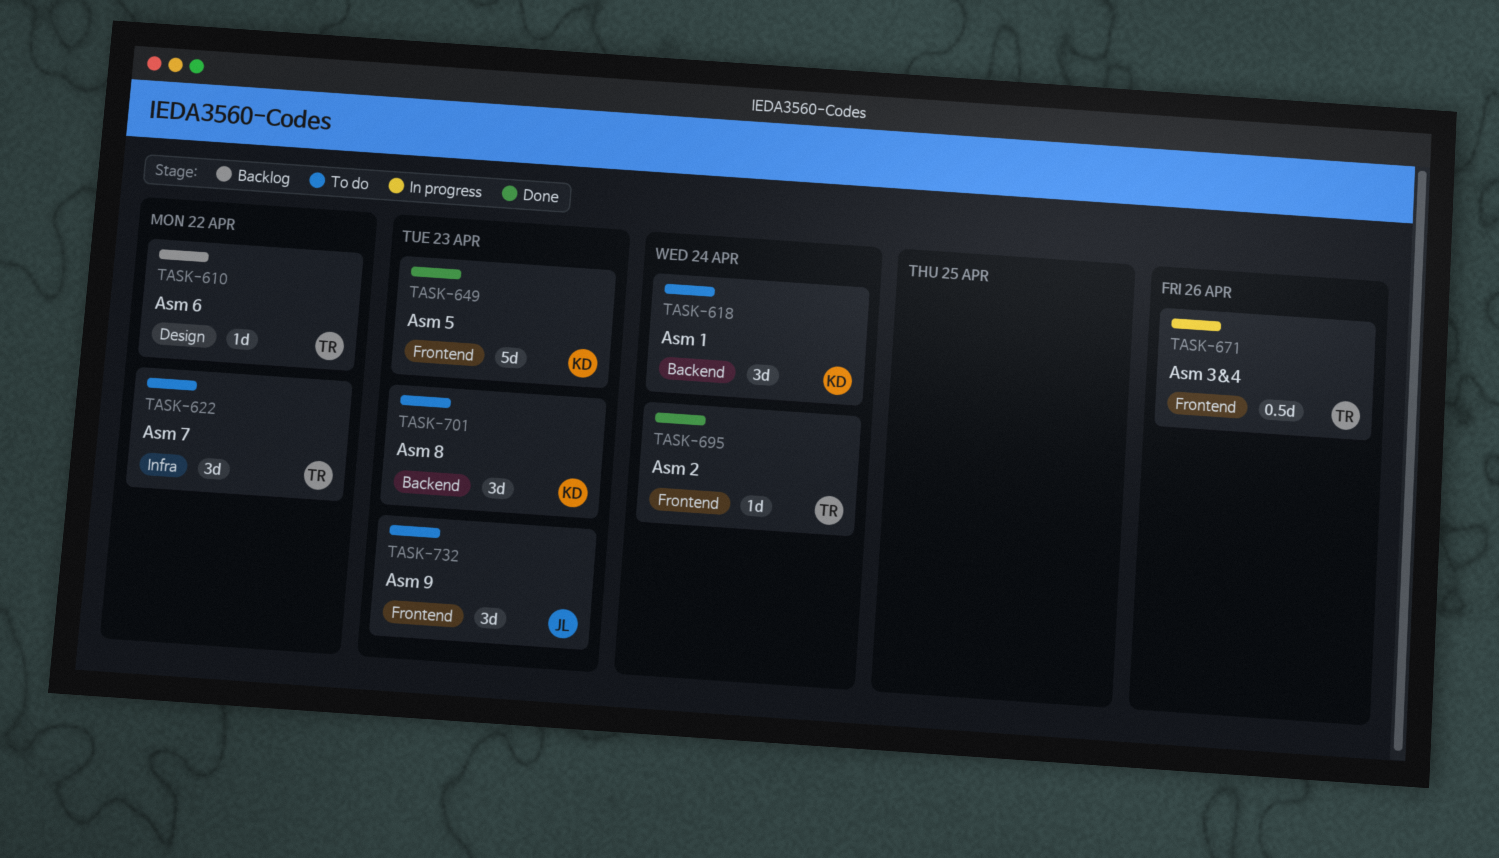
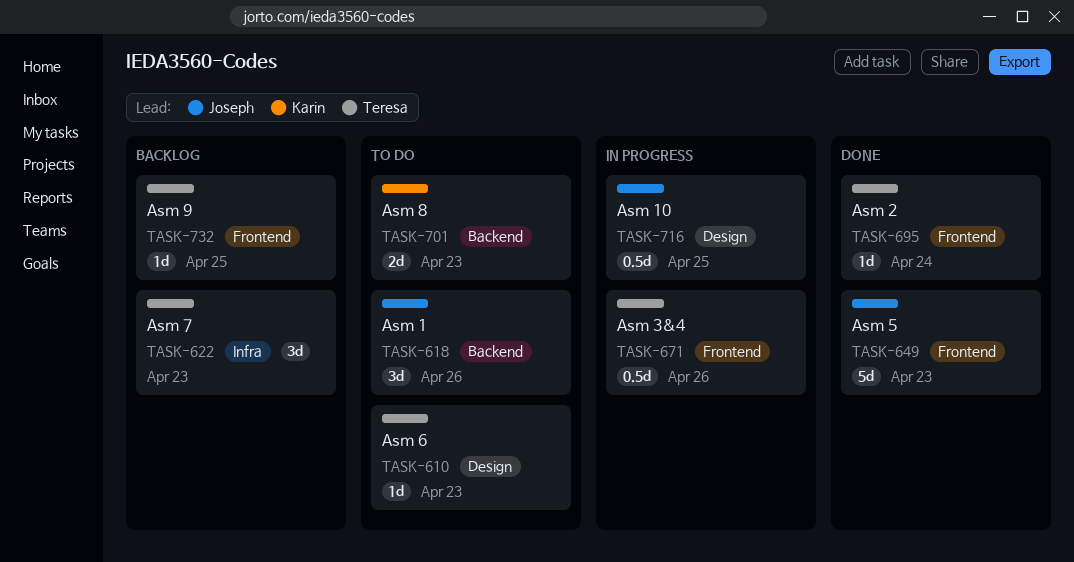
TASK-610, status: Backlog -> To do
TASK-610, due: Apr 22 -> Apr 23
TASK-618, owner: Karin -> Joseph
TASK-618, due: Apr 24 -> Apr 26
TASK-622, status: To do -> Backlog
TASK-622, due: Apr 22 -> Apr 23
TASK-649, owner: Karin -> Joseph
TASK-701, estimate: 3d -> 2d
TASK-716: none -> present
TASK-732, status: To do -> Backlog
TASK-732, owner: Joseph -> Teresa
TASK-732, estimate: 3d -> 1d
TASK-732, due: Apr 23 -> Apr 25

